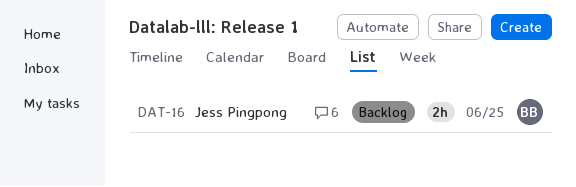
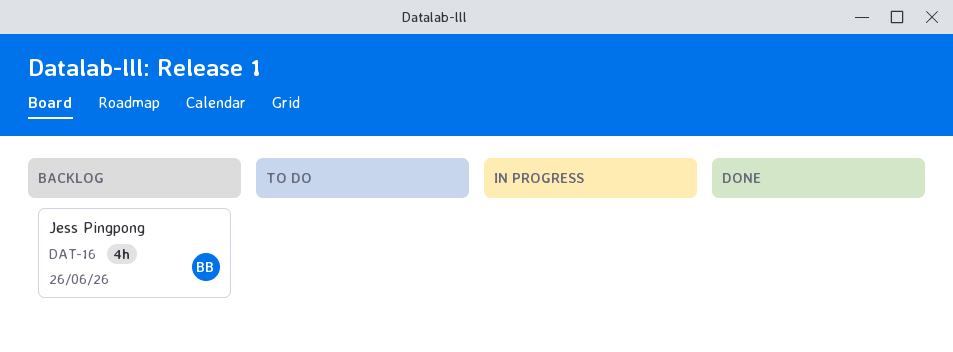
DAT-16, estimate: 2h -> 4h
DAT-16, due: Jun 25 -> Jun 26

